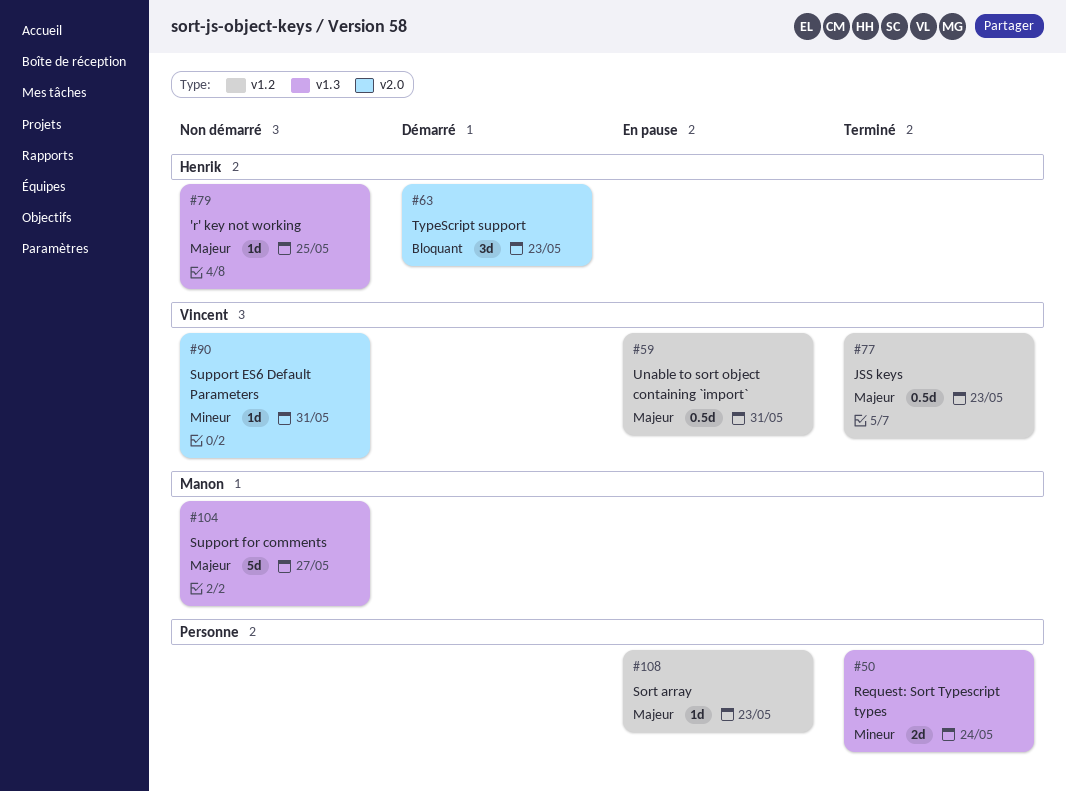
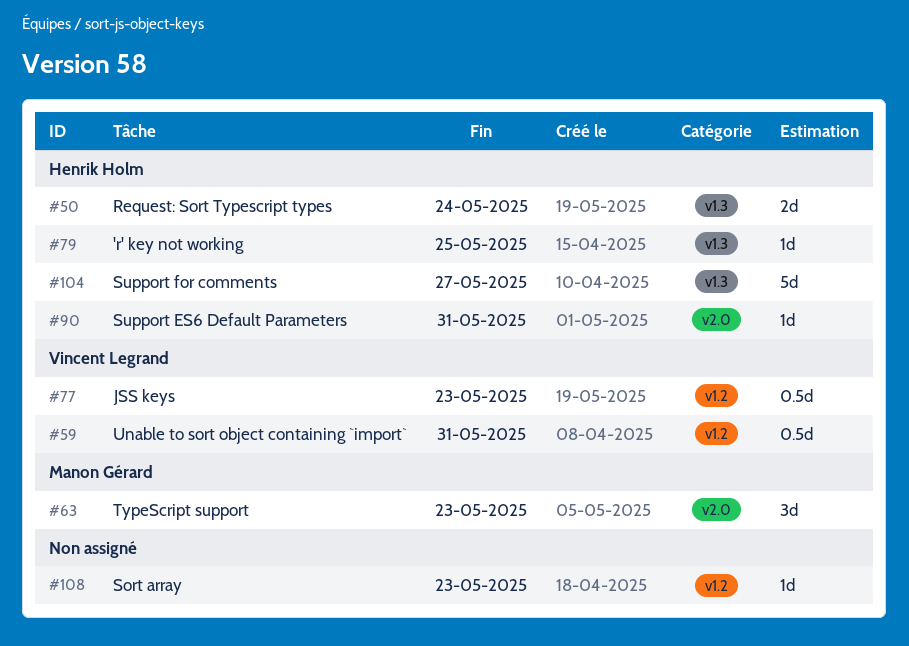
#50, owner: none -> Henrik Holm
#63, owner: Henrik Holm -> Manon Gérard
#90, owner: Vincent Legrand -> Henrik Holm
#104, owner: Manon Gérard -> Henrik Holm

